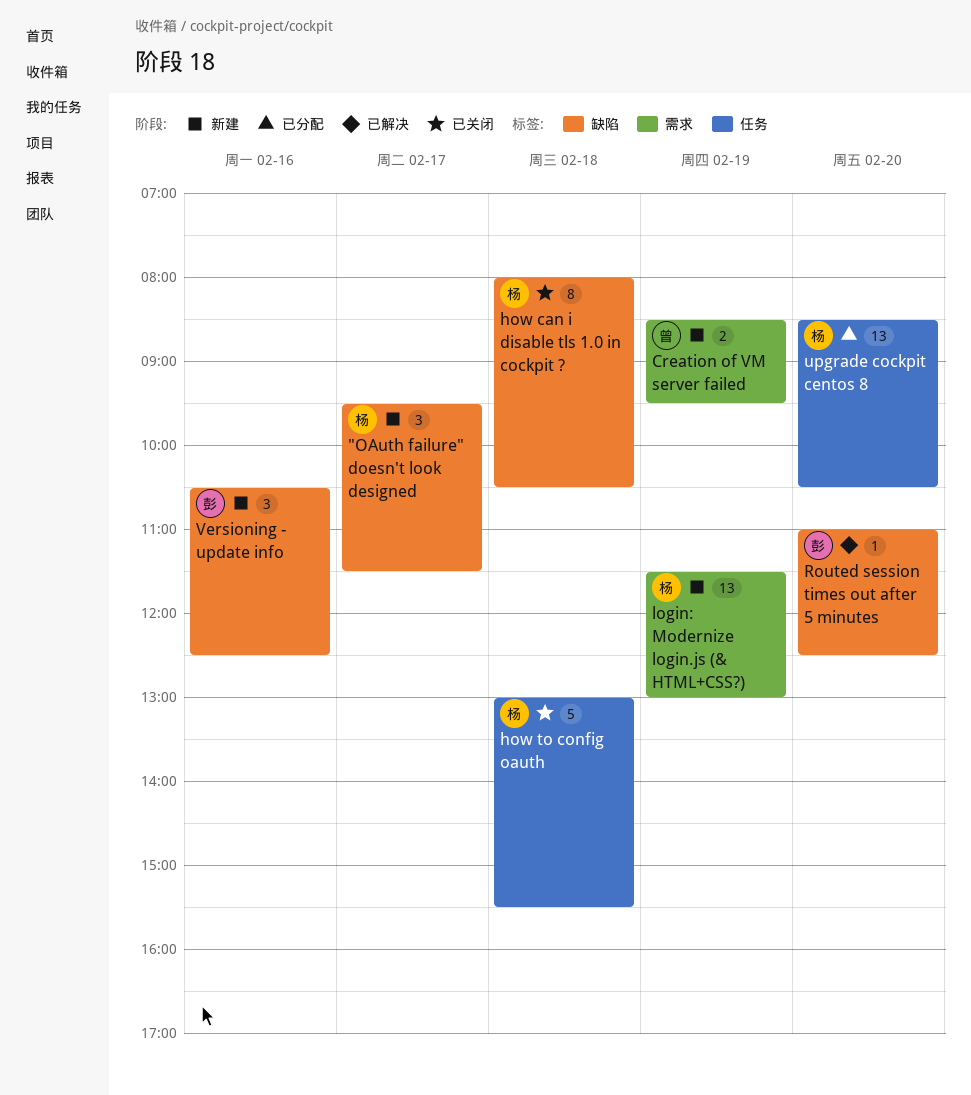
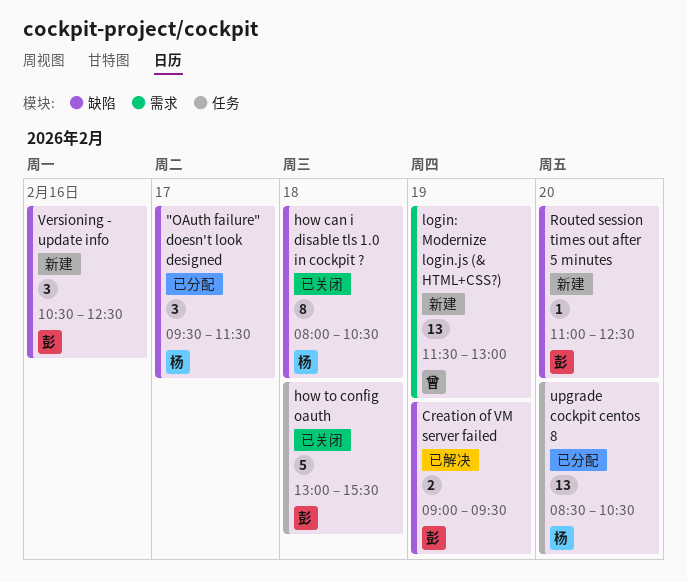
"OAuth failure" doesn't look designed, status: 新建 -> 已分配
Creation of VM server failed, status: 新建 -> 已解决
Creation of VM server failed, owner: 曾 -> 彭
Creation of VM server failed, label: 需求 -> 缺陷
Creation of VM server failed, begins: 08:30 -> 09:00
how to config oauth, owner: 杨 -> 彭
login: Modernize login.js (& HTML+CSS?), owner: 杨 -> 曾
Routed session times out after 5 minutes, status: 已解决 -> 新建

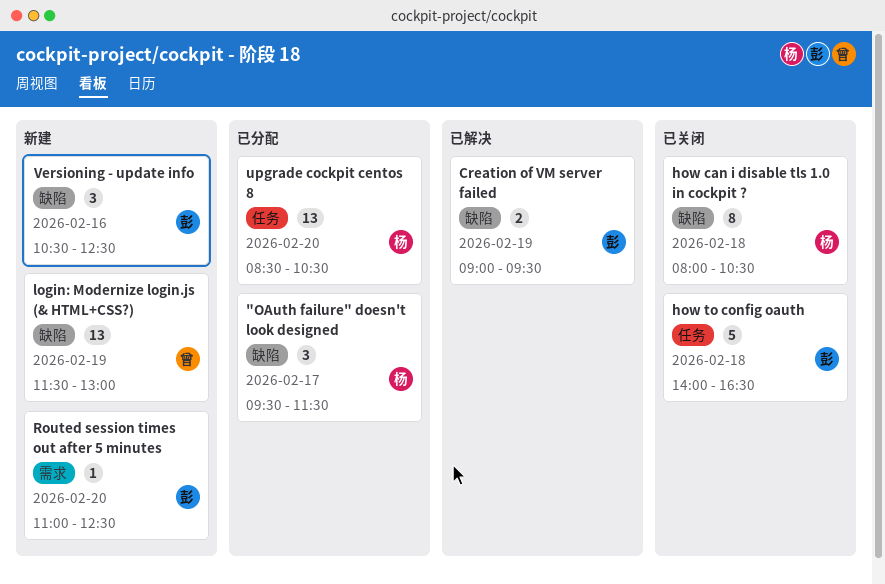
how to config oauth, begins: 13:00 -> 14:00
how to config oauth, ends: 15:30 -> 16:30
login: Modernize login.js (& HTML+CSS?), label: 需求 -> 缺陷
Routed session times out after 5 minutes, label: 缺陷 -> 需求

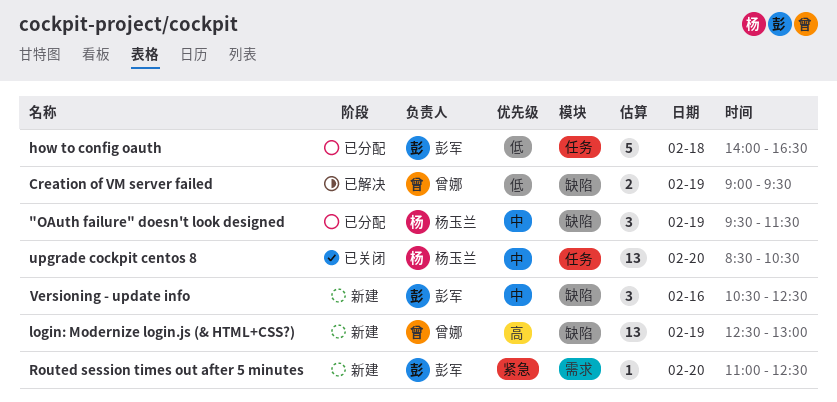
"OAuth failure" doesn't look designed, day: Feb 17 -> Feb 19
Creation of VM server failed, owner: 彭军 -> 曾娜
how can i disable tls 1.0 in cockpit ?: present -> none
how to config oauth, status: 已关闭 -> 已分配
login: Modernize login.js (& HTML+CSS?), begins: 11:30 -> 12:30
upgrade cockpit centos 8, status: 已分配 -> 已关闭

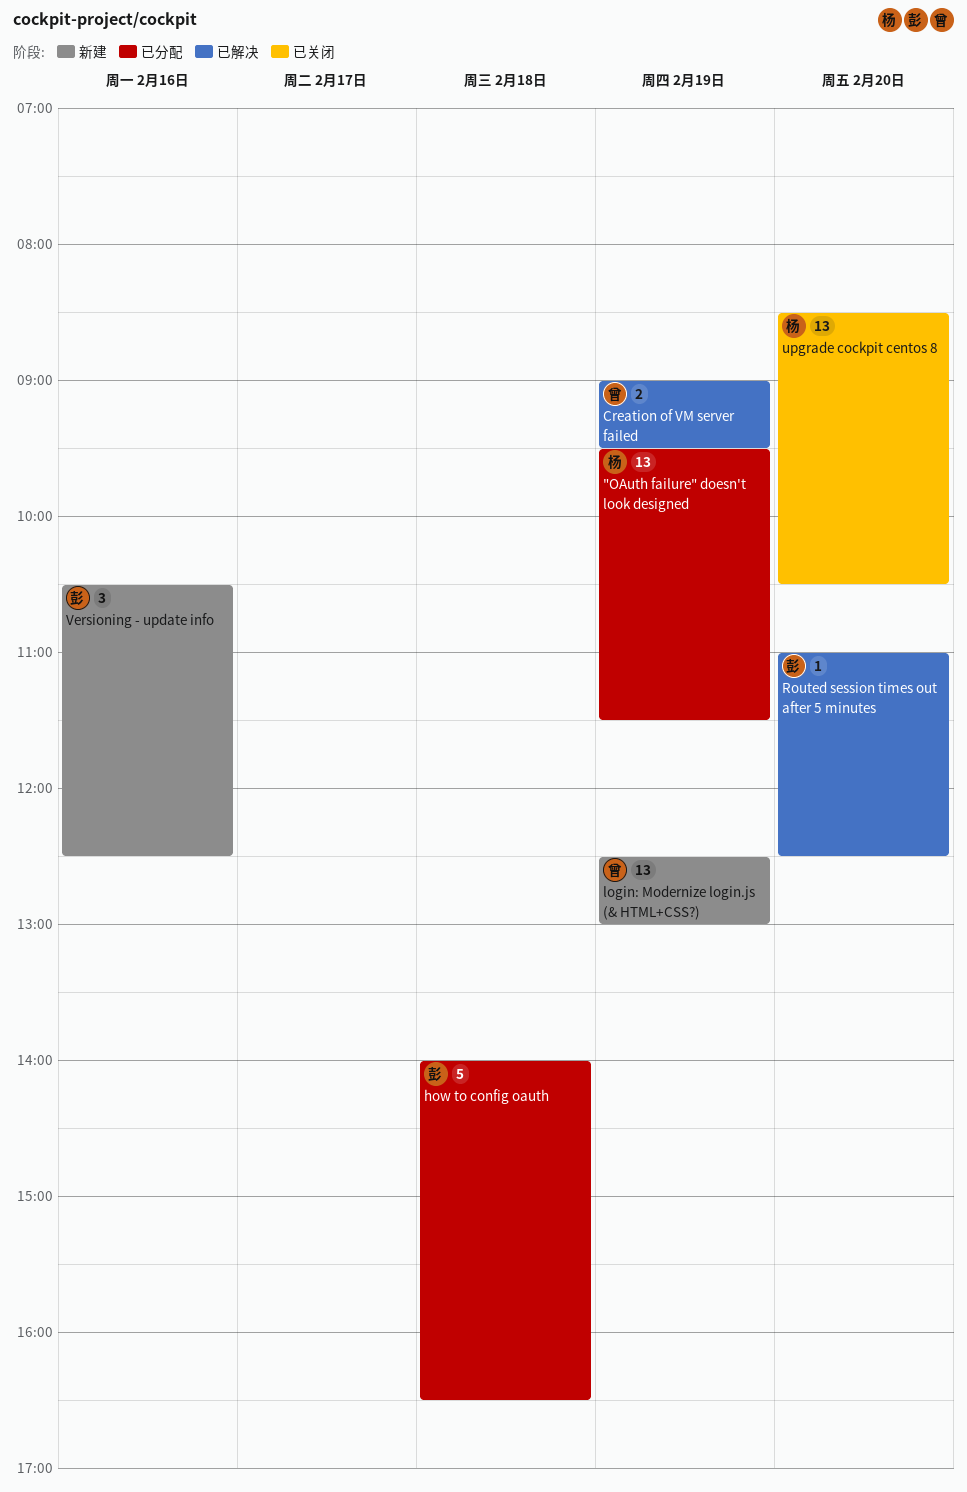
"OAuth failure" doesn't look designed, estimate: 3 -> 13
Routed session times out after 5 minutes, status: 新建 -> 已解决

